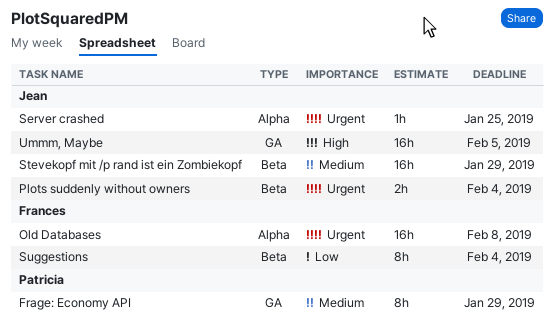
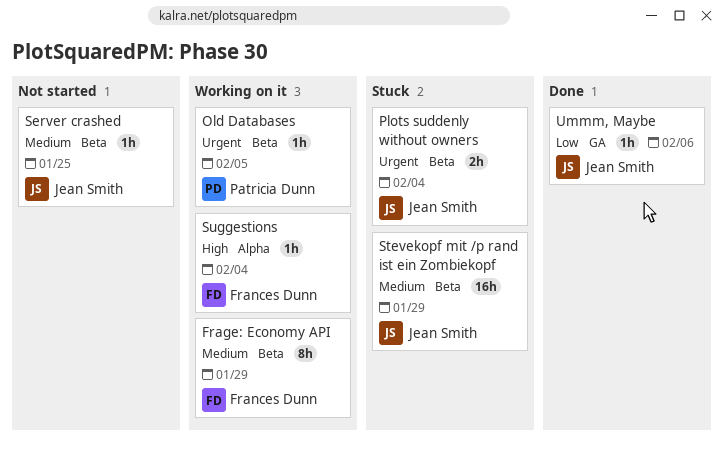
Frage: Economy API, owner: Patricia Dunn -> Frances Dunn
Frage: Economy API, label: GA -> Beta
Old Databases, owner: Frances Dunn -> Patricia Dunn
Old Databases, label: Alpha -> Beta
Old Databases, estimate: 16h -> 1h
Old Databases, due: Feb 8 -> Feb 5
Server crashed, priority: Urgent -> Medium
Server crashed, label: Alpha -> Beta
Suggestions, priority: Low -> High
Suggestions, label: Beta -> Alpha
Suggestions, estimate: 8h -> 1h
Ummm, Maybe, priority: High -> Low
Ummm, Maybe, estimate: 16h -> 1h
Ummm, Maybe, due: Feb 5 -> Feb 6

